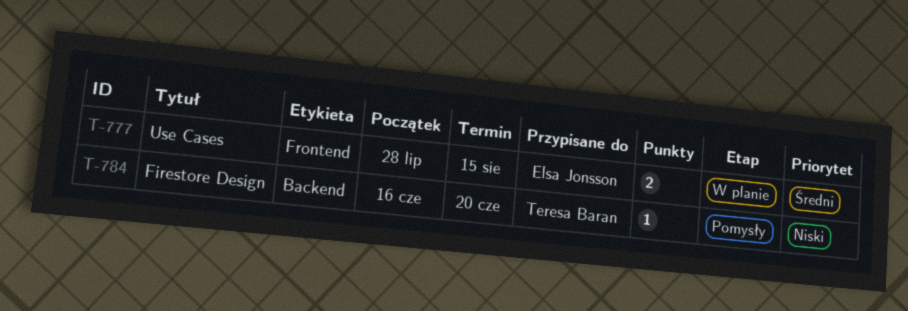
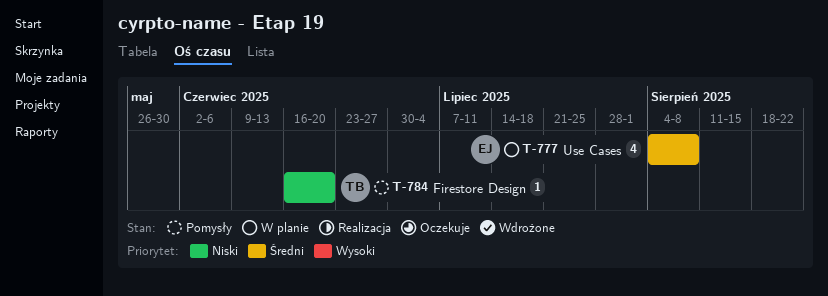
T-777, estimate: 2 -> 4
T-777, start: Jul 28 -> Aug 4
T-777, due: Aug 15 -> Aug 8

